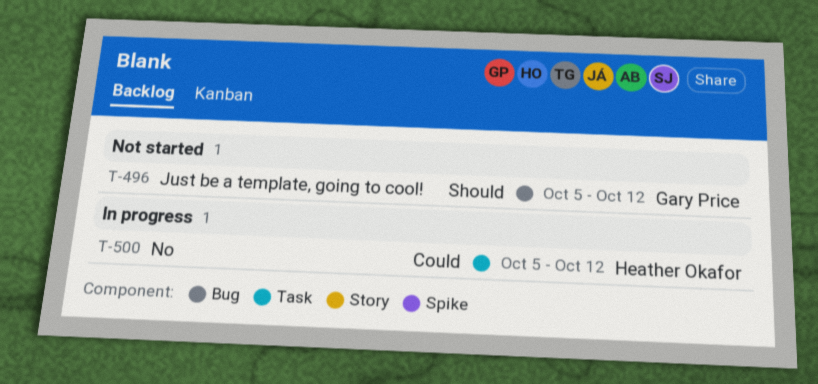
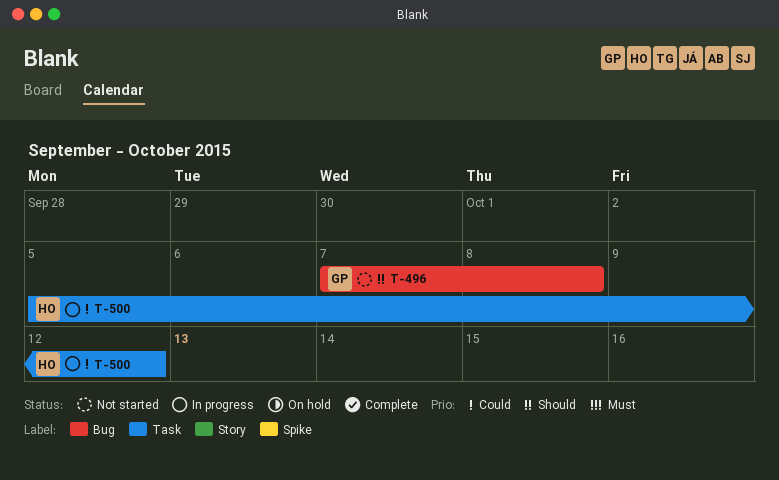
T-496, start: Oct 5 -> Oct 7
T-496, due: Oct 12 -> Oct 8

